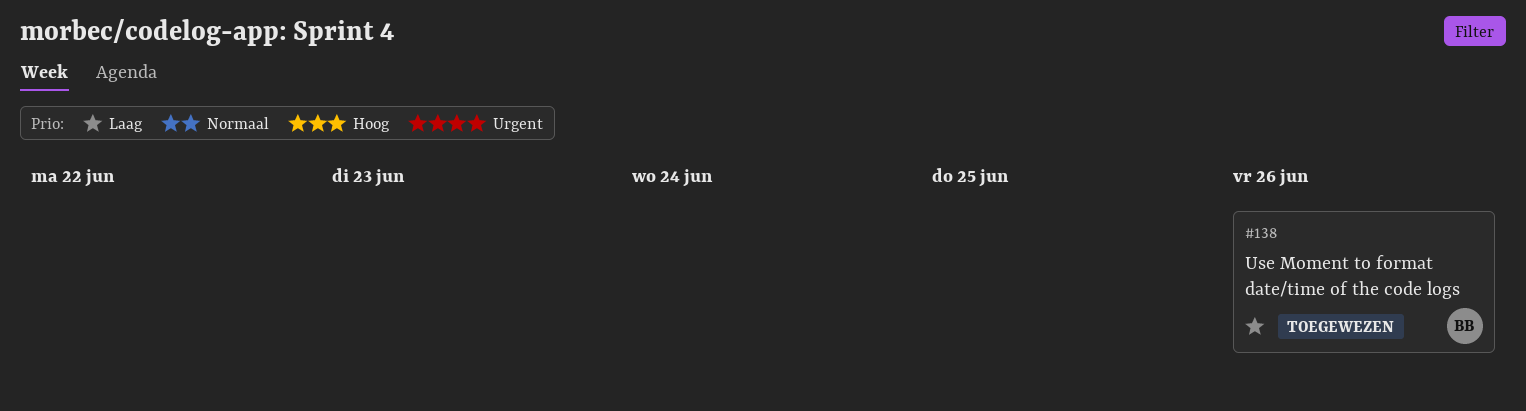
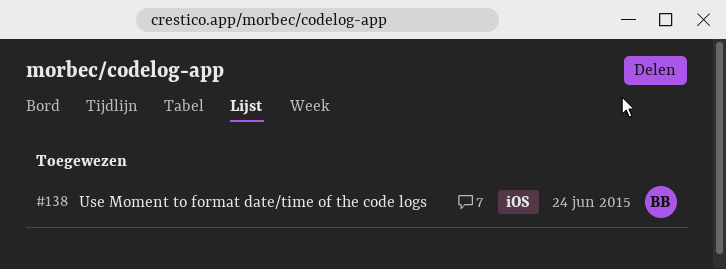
#138, due: Jun 26 -> Jun 24

